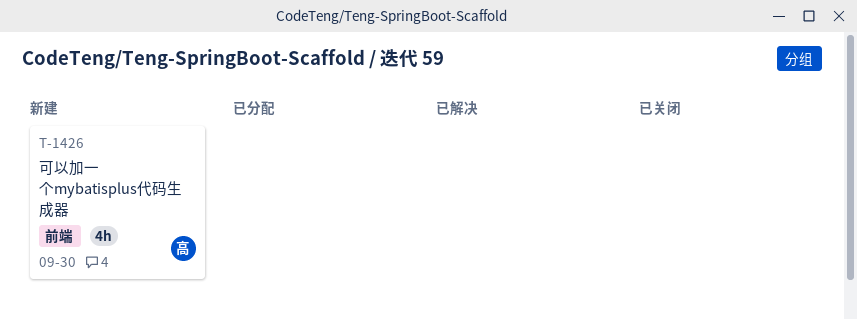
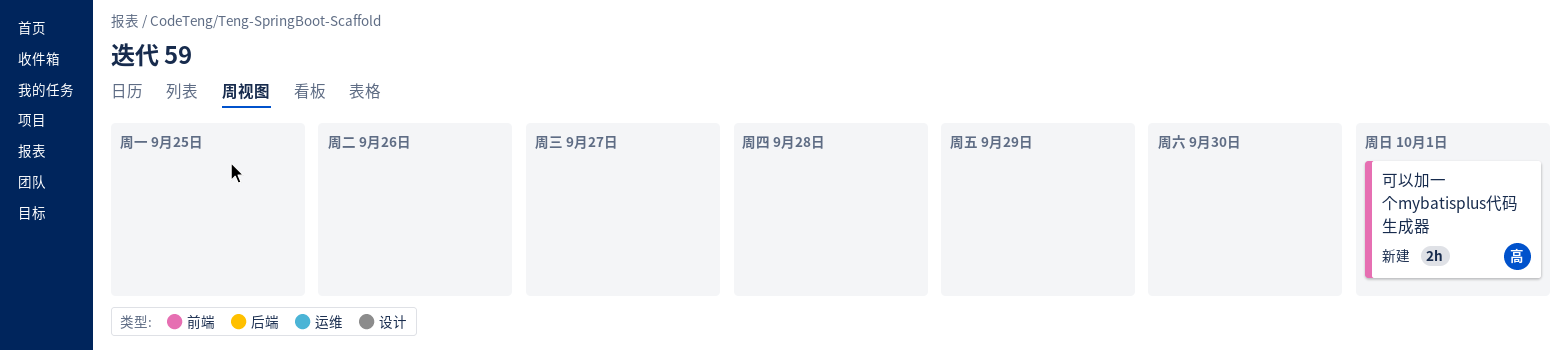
可以加一个mybatisplus代码生成器, estimate: 4h -> 2h
可以加一个mybatisplus代码生成器, due: Sep 30 -> Oct 1

